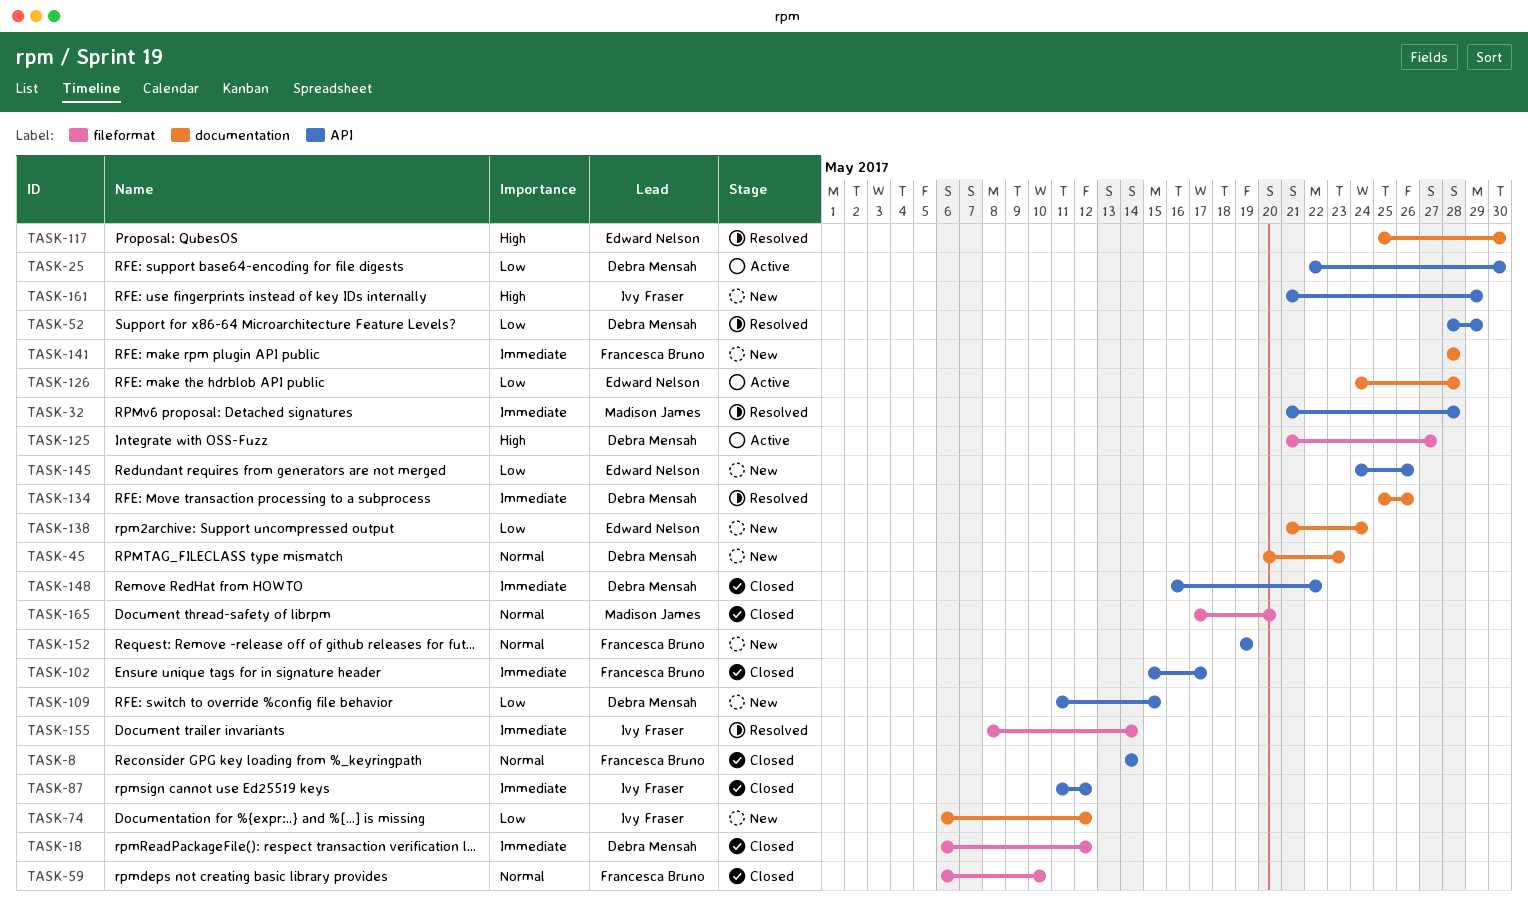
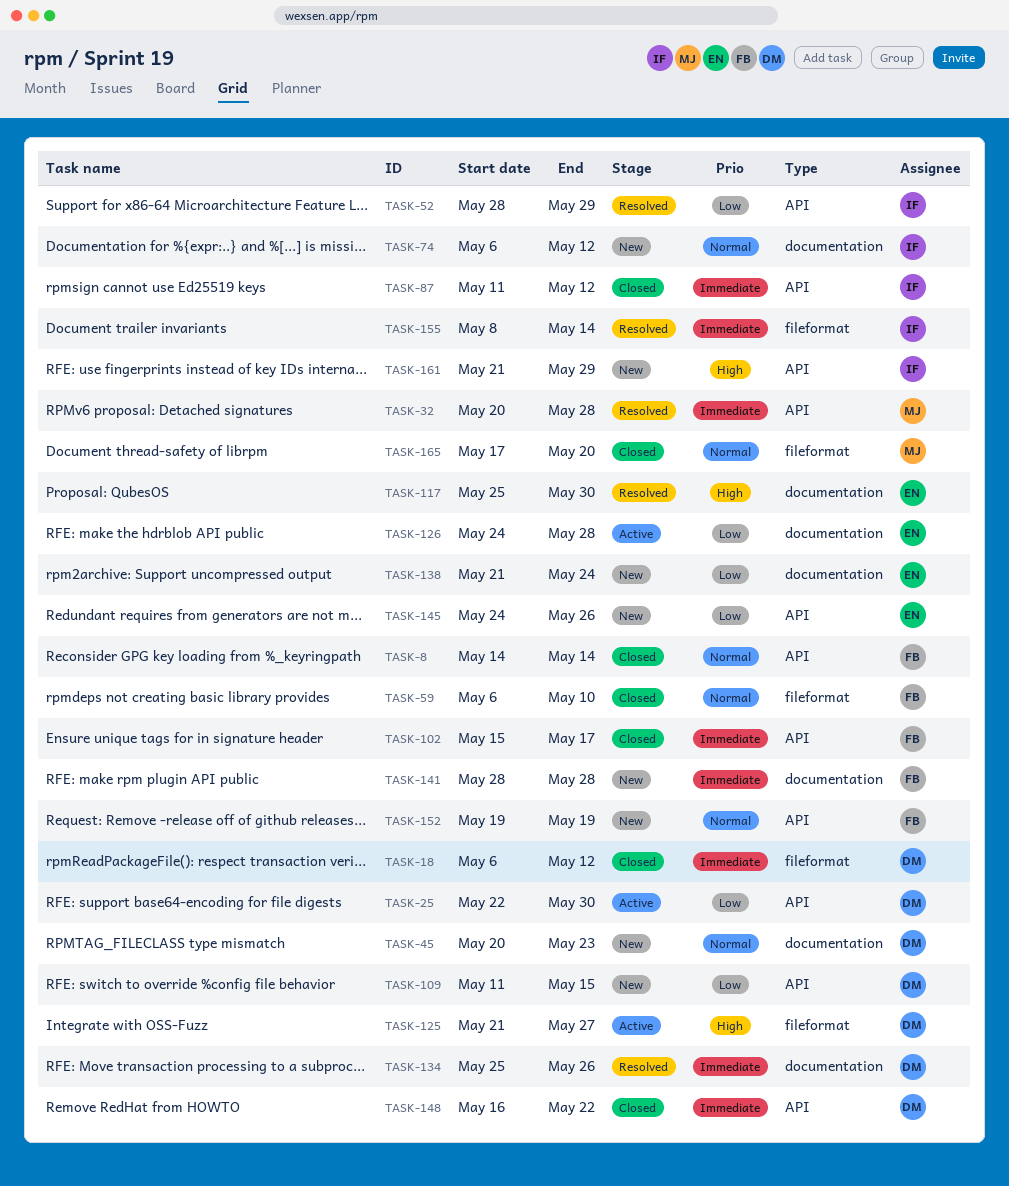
TASK-32, start: May 21 -> May 20
TASK-52, owner: Debra Mensah -> Ivy Fraser
TASK-74, priority: Low -> Normal

